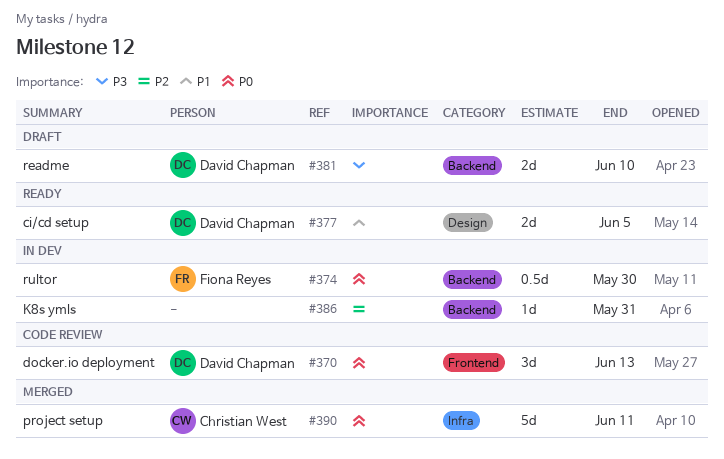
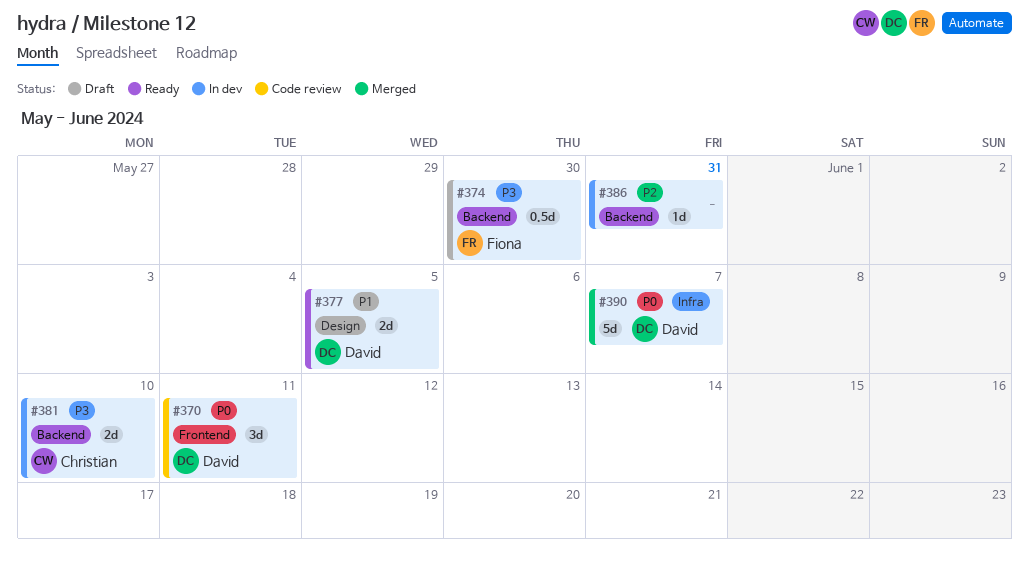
#370, due: Jun 13 -> Jun 11
#374, status: In dev -> Draft
#374, priority: P0 -> P3
#381, status: Draft -> In dev
#381, owner: David Chapman -> Christian West
#390, owner: Christian West -> David Chapman
#390, due: Jun 11 -> Jun 7

